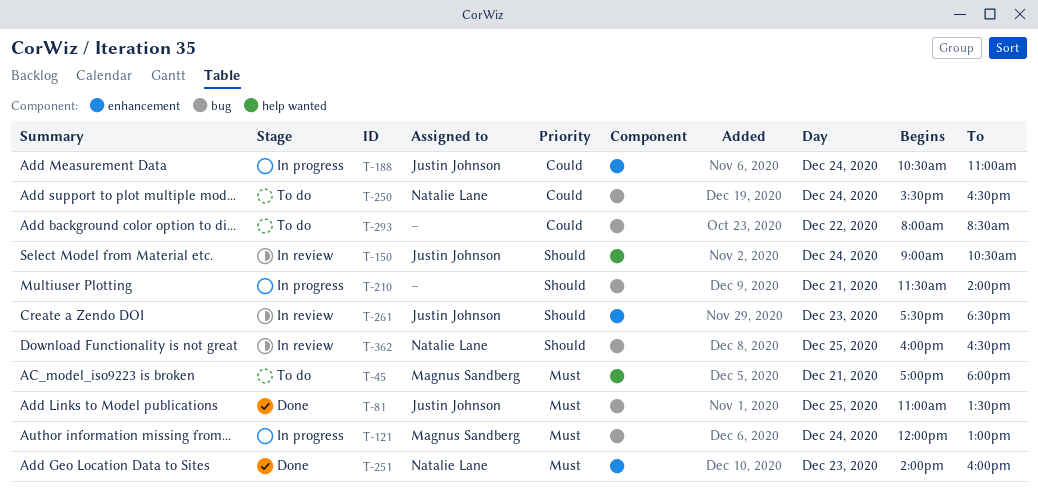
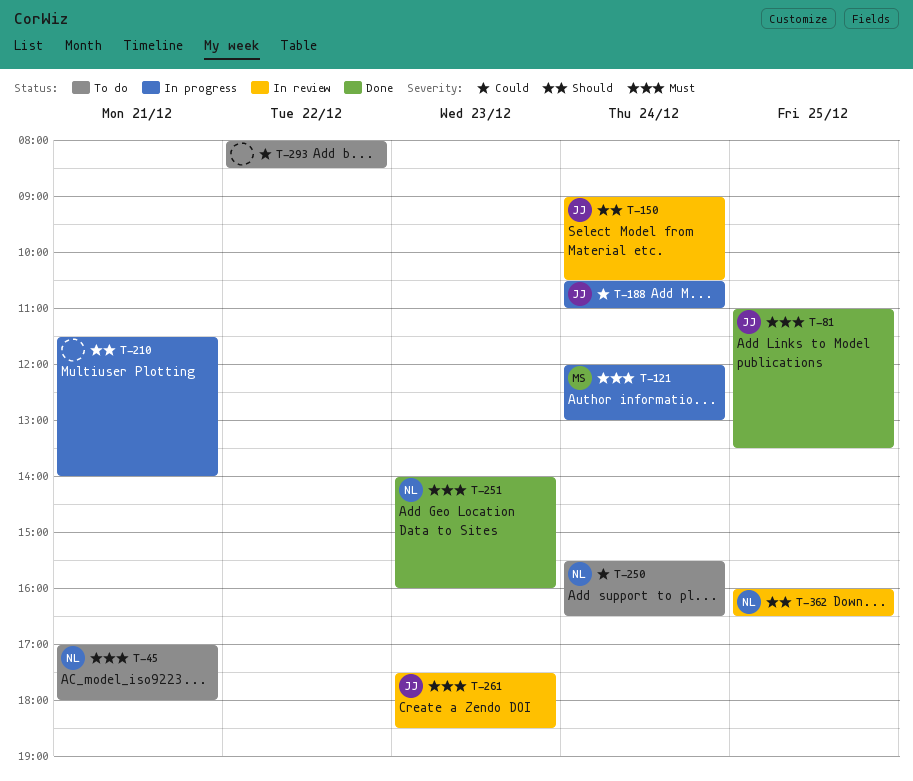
T-45, owner: Magnus Sandberg -> Natalie Lane
T-261, priority: Should -> Must

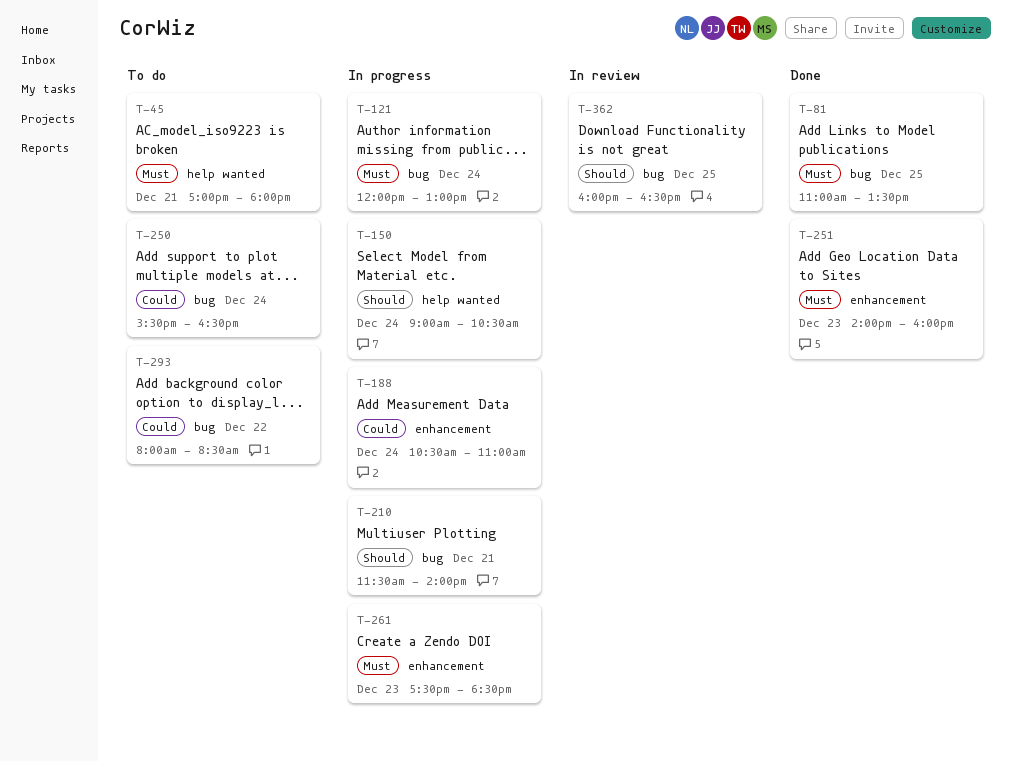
T-150, status: In review -> In progress
T-261, status: In review -> In progress

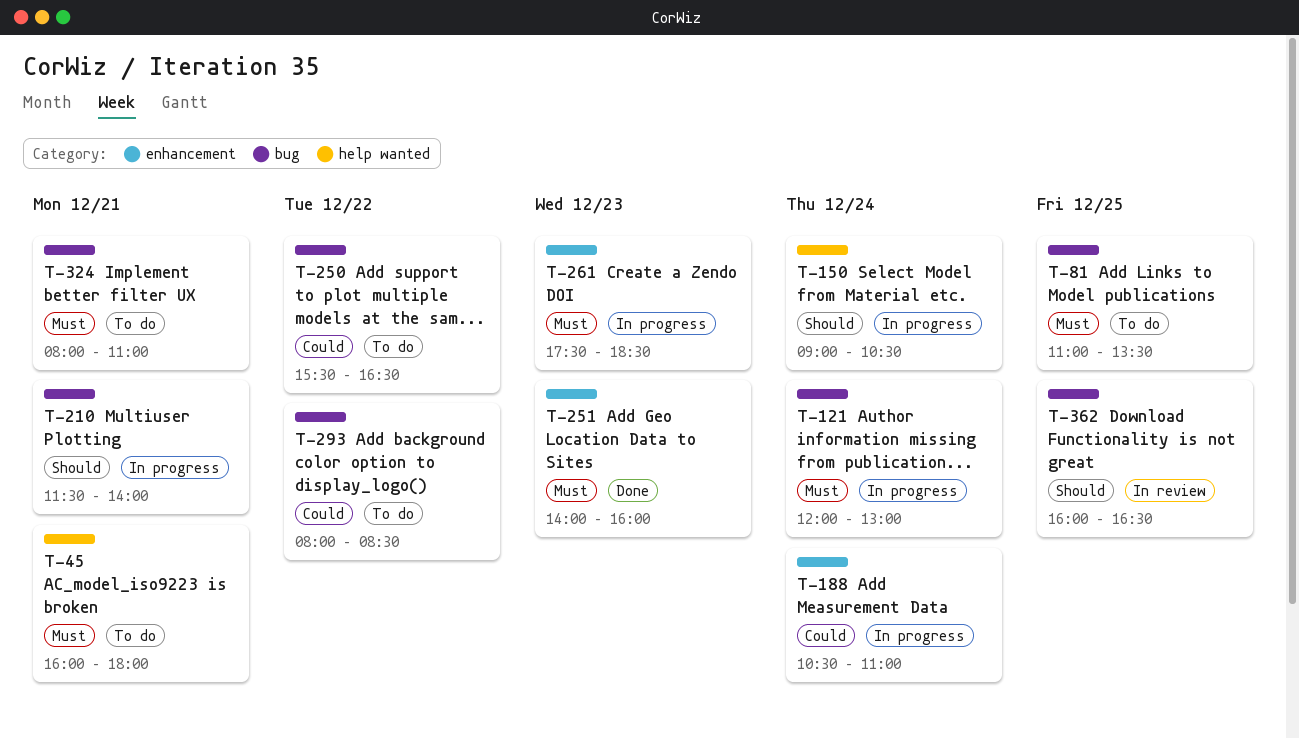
T-45, begins: 17:00 -> 16:00
T-81, status: Done -> To do
T-250, day: Dec 24 -> Dec 22
T-324: none -> present

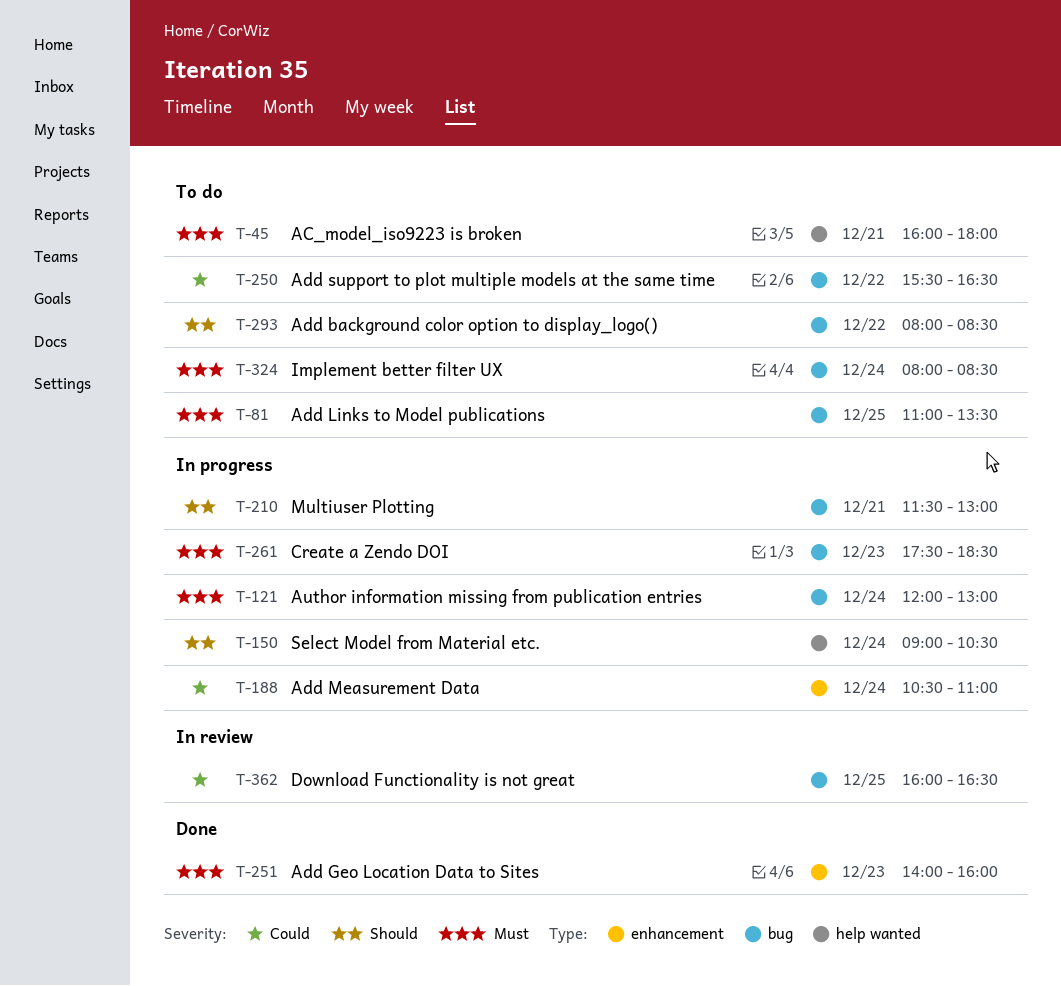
T-210, ends: 14:00 -> 13:00
T-261, label: enhancement -> bug
T-293, priority: Could -> Should
T-324, day: Dec 21 -> Dec 24
T-324, ends: 11:00 -> 08:30
T-362, priority: Should -> Could

